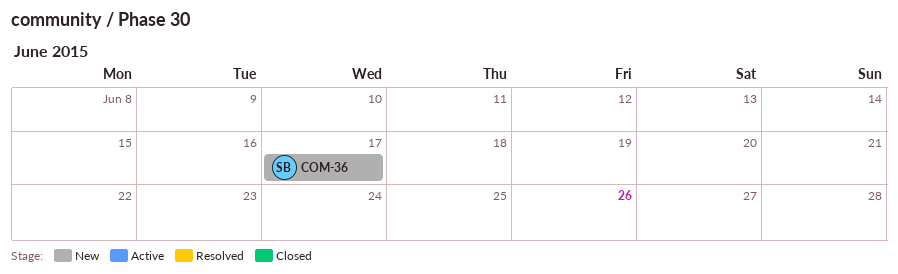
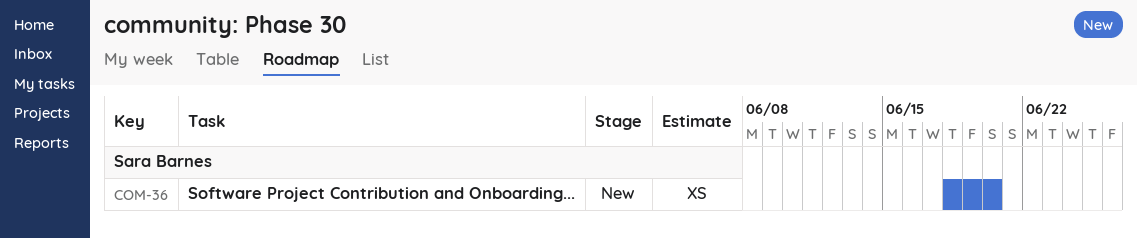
COM-36, start: Jun 17 -> Jun 18
COM-36, due: Jun 17 -> Jun 20

